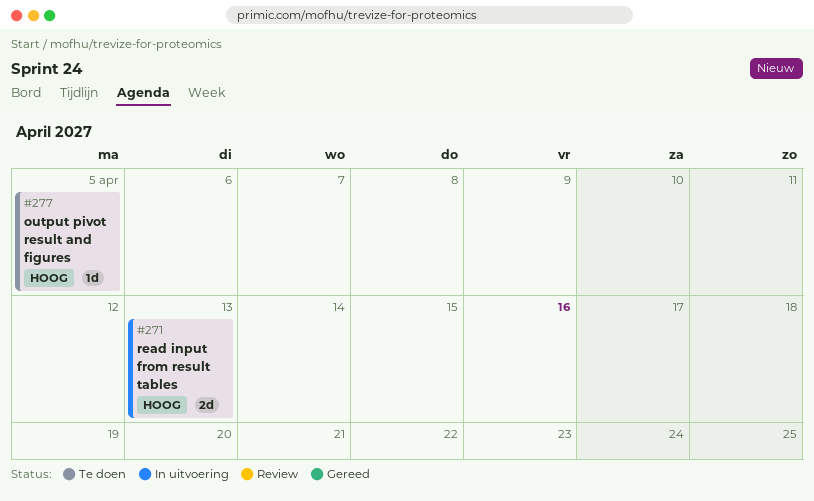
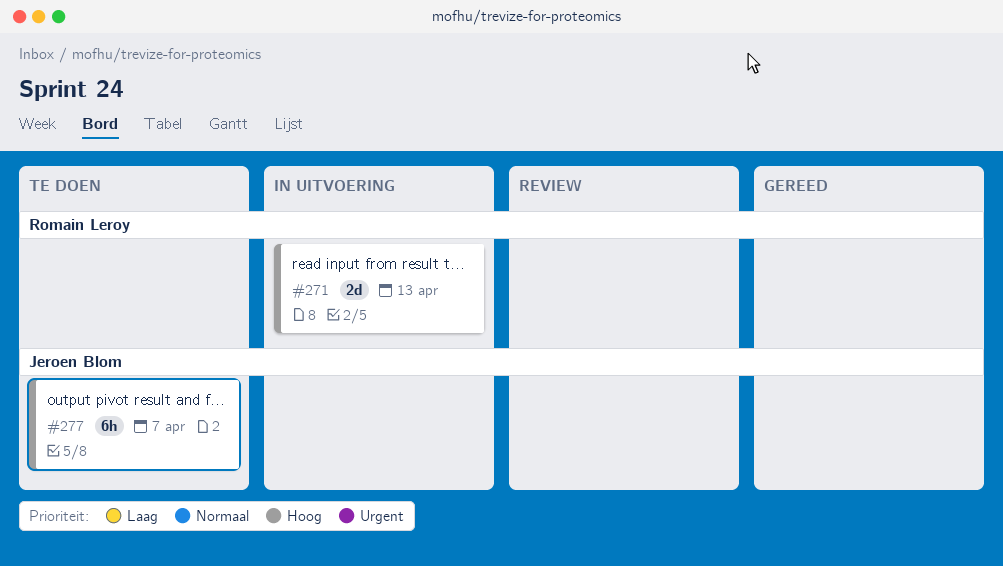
#277, estimate: 1d -> 6h
#277, due: Apr 5 -> Apr 7

